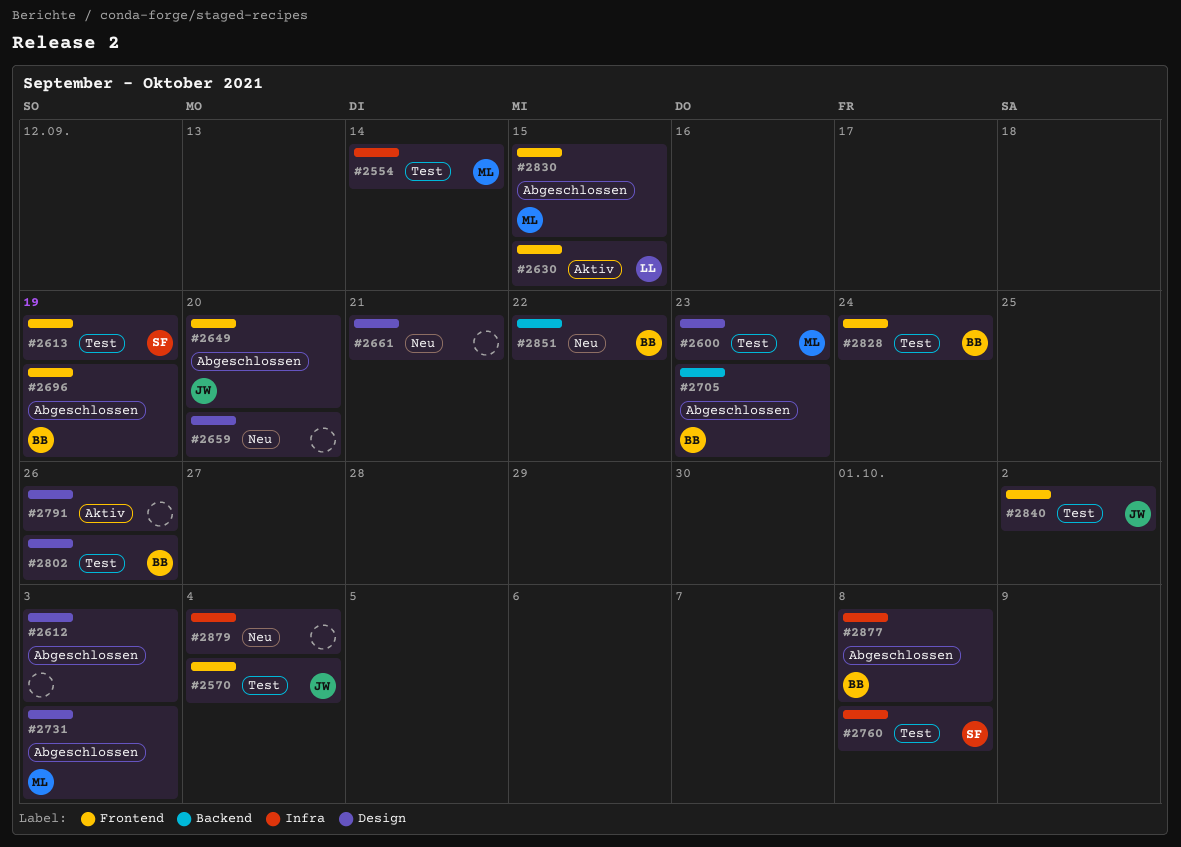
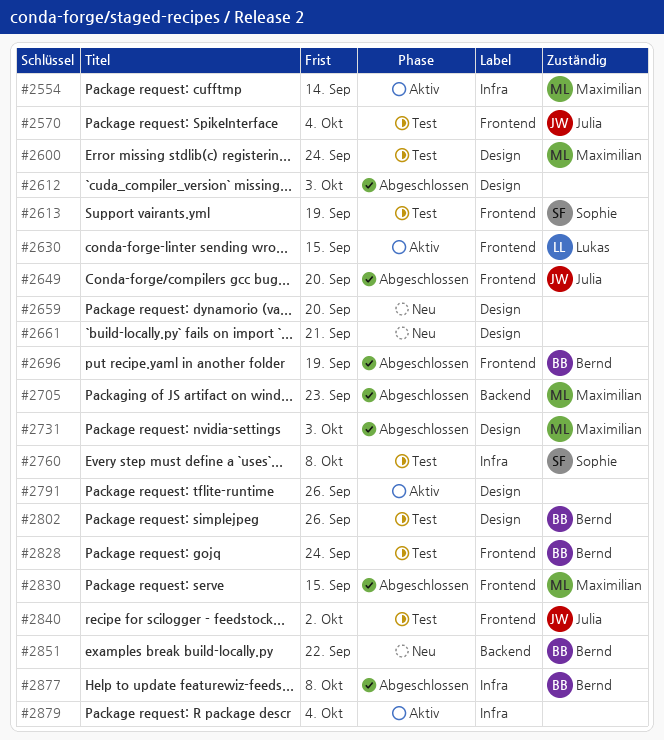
#2554, status: Test -> Aktiv
#2600, due: Sep 23 -> Sep 24
#2705, owner: Bernd -> Maximilian
#2879, status: Neu -> Aktiv

